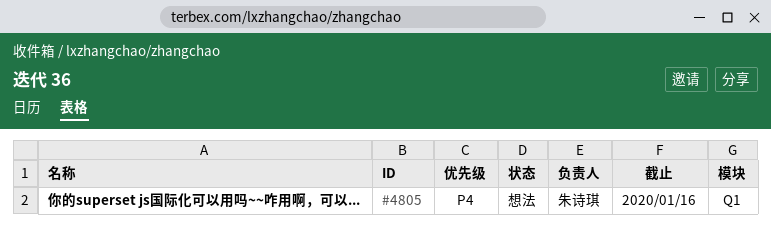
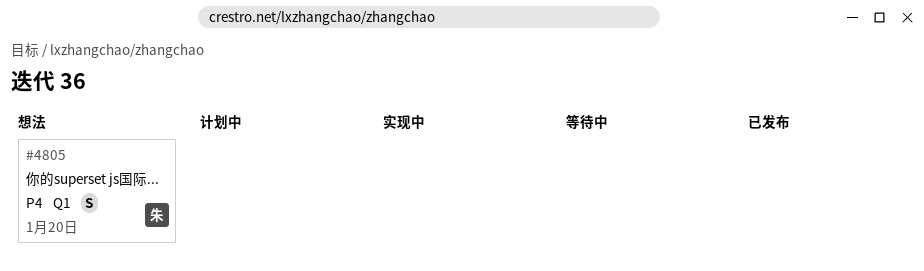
#4805, due: Jan 16 -> Jan 20

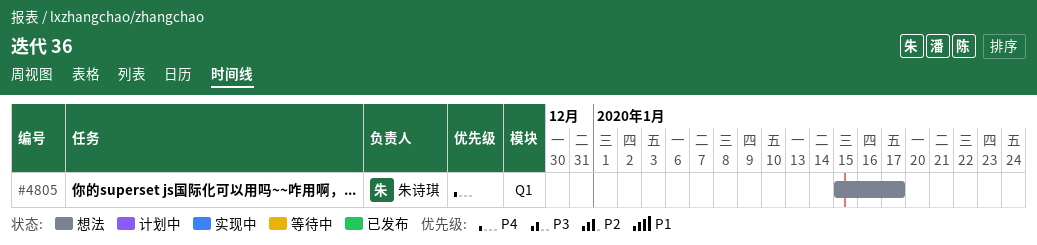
#4805, due: Jan 20 -> Jan 17

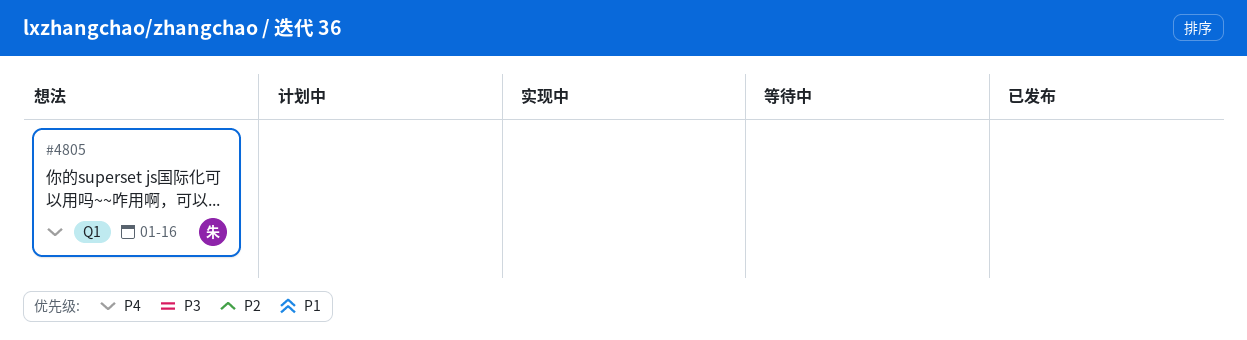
#4805, due: Jan 17 -> Jan 16

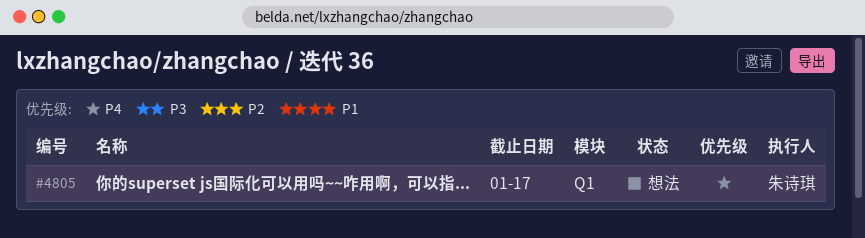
#4805, due: Jan 16 -> Jan 17

